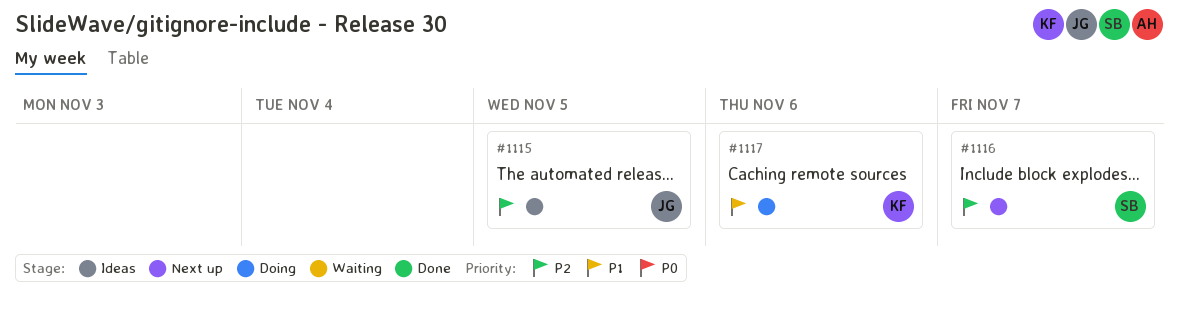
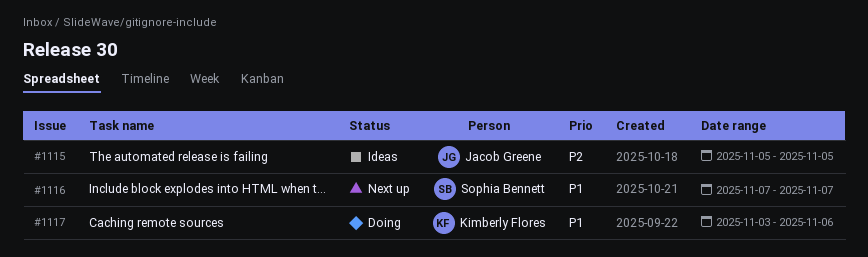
#1116, priority: P2 -> P1

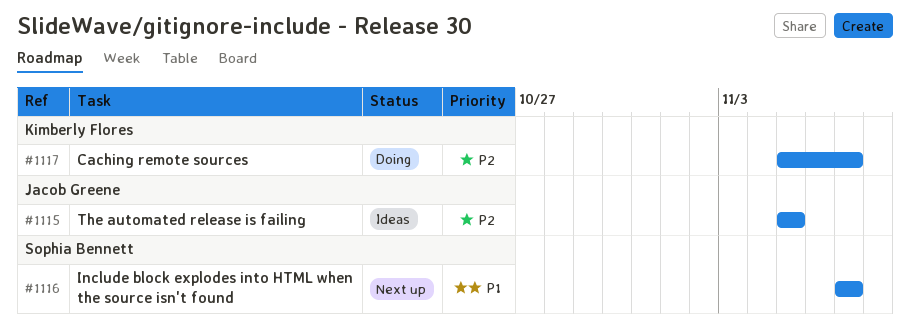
#1117, priority: P1 -> P2
#1117, start: Nov 3 -> Nov 5
#1117, due: Nov 6 -> Nov 7

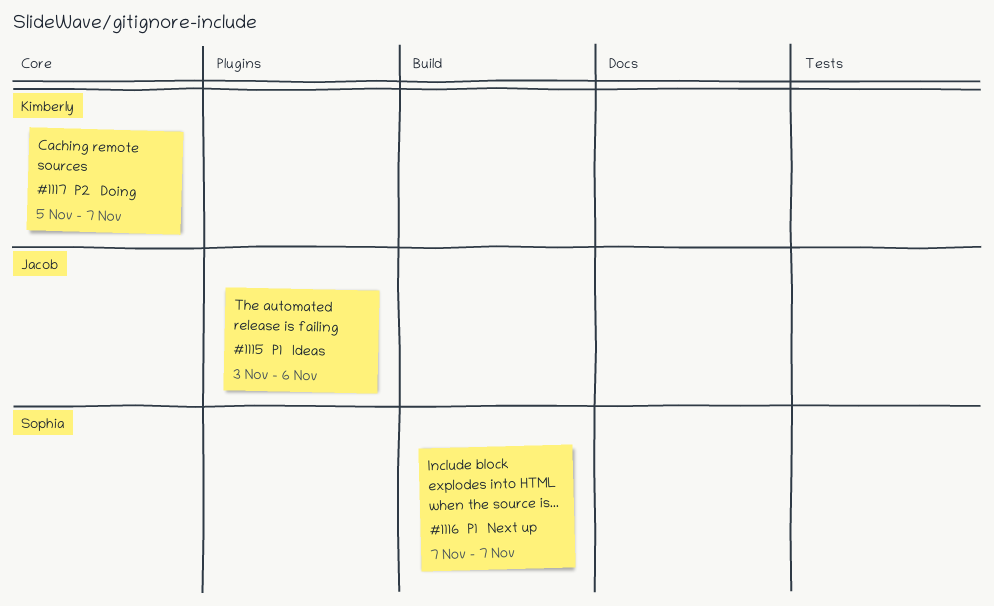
#1115, priority: P2 -> P1
#1115, start: Nov 5 -> Nov 3
#1115, due: Nov 5 -> Nov 6

